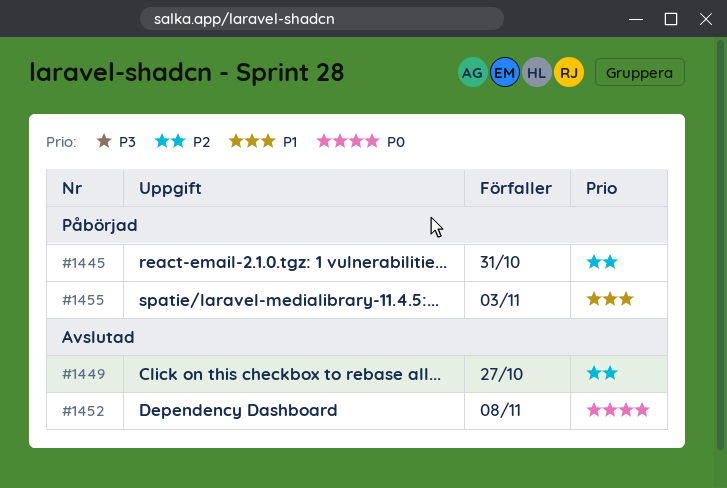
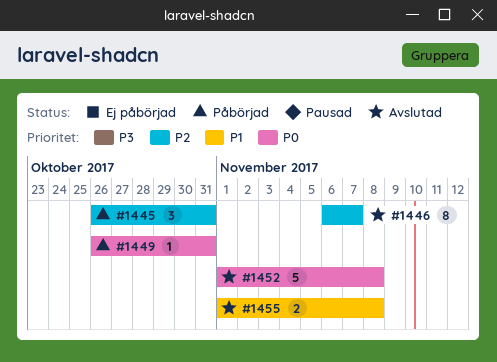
#1446: none -> present
#1449, status: Avslutad -> Påbörjad
#1449, priority: P2 -> P0
#1449, due: Oct 27 -> Oct 31
#1455, status: Påbörjad -> Avslutad
#1455, due: Nov 3 -> Nov 8

